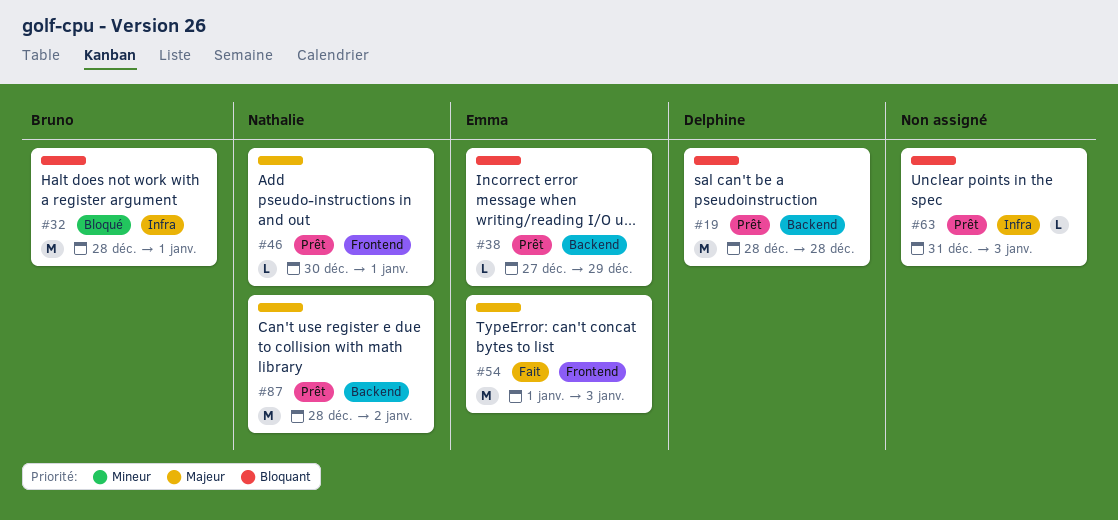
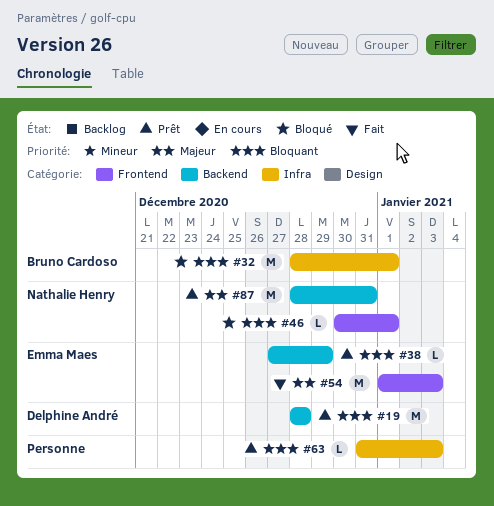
#46, status: Prêt -> Bloqué
#46, priority: Majeur -> Bloquant
#87, due: Jan 2 -> Dec 31

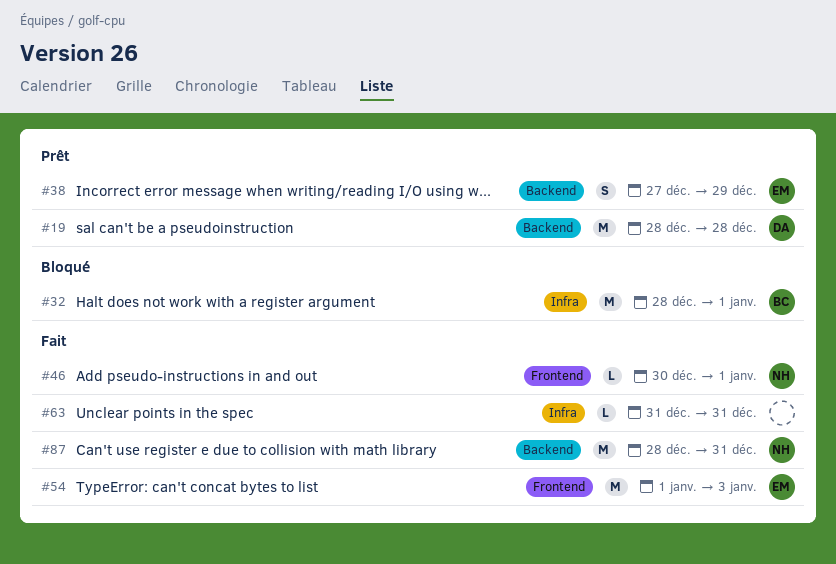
#38, estimate: L -> S
#46, status: Bloqué -> Fait
#63, status: Prêt -> Fait
#63, due: Jan 3 -> Dec 31
#87, status: Prêt -> Fait

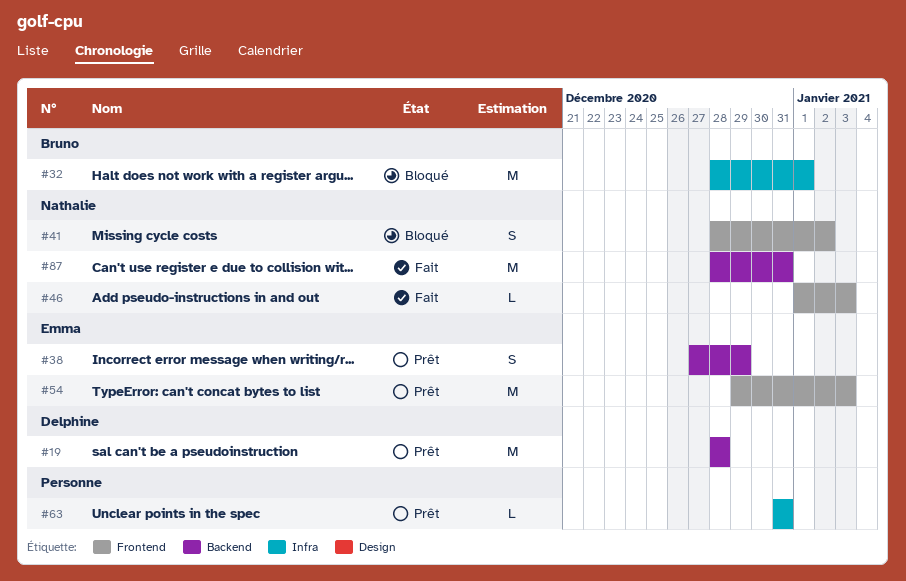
#41: none -> present
#46, start: Dec 30 -> Jan 1
#46, due: Jan 1 -> Jan 3
#54, status: Fait -> Prêt
#54, start: Jan 1 -> Dec 29
#63, status: Fait -> Prêt

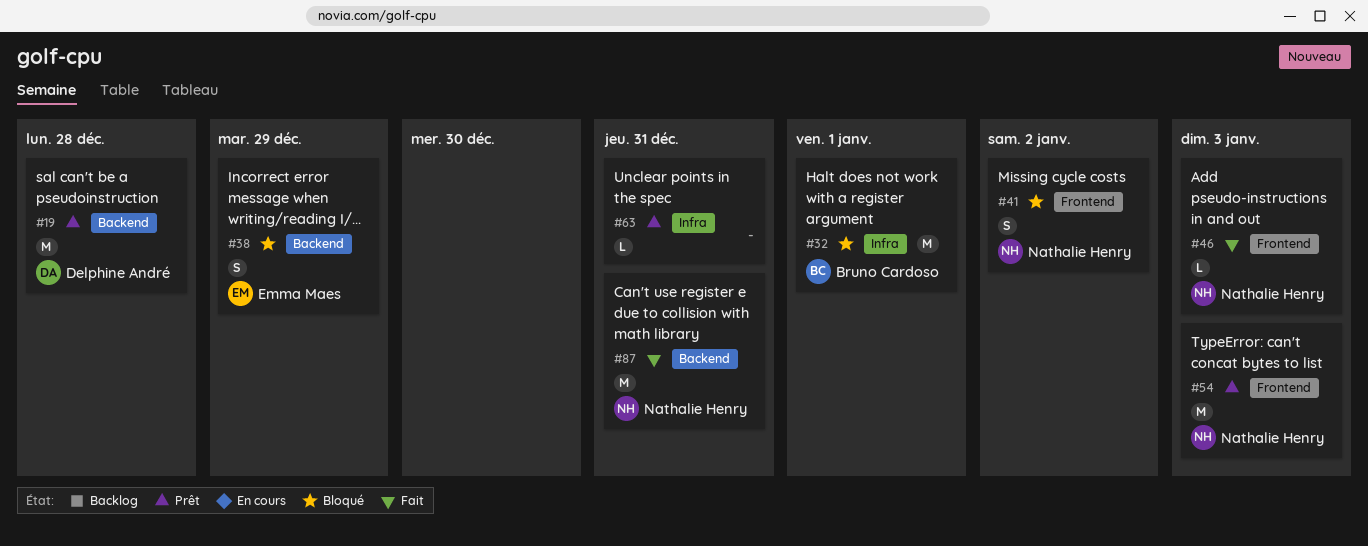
#38, status: Prêt -> Bloqué
#54, owner: Emma Maes -> Nathalie Henry

